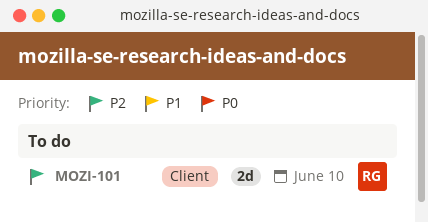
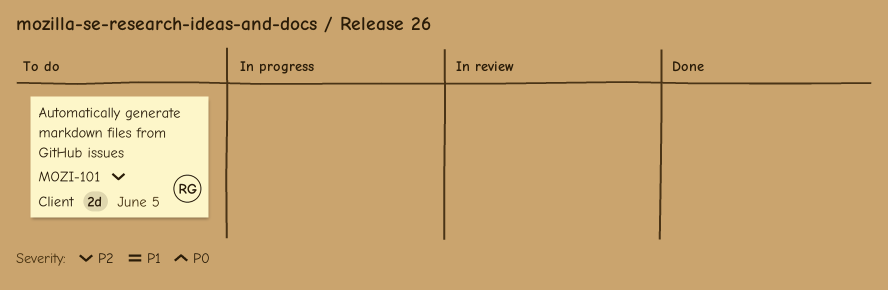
MOZI-101, due: Jun 10 -> Jun 5

